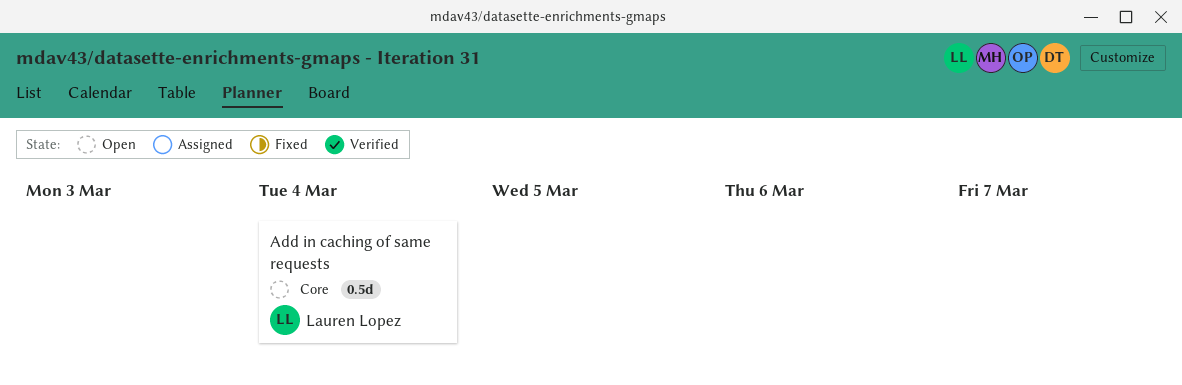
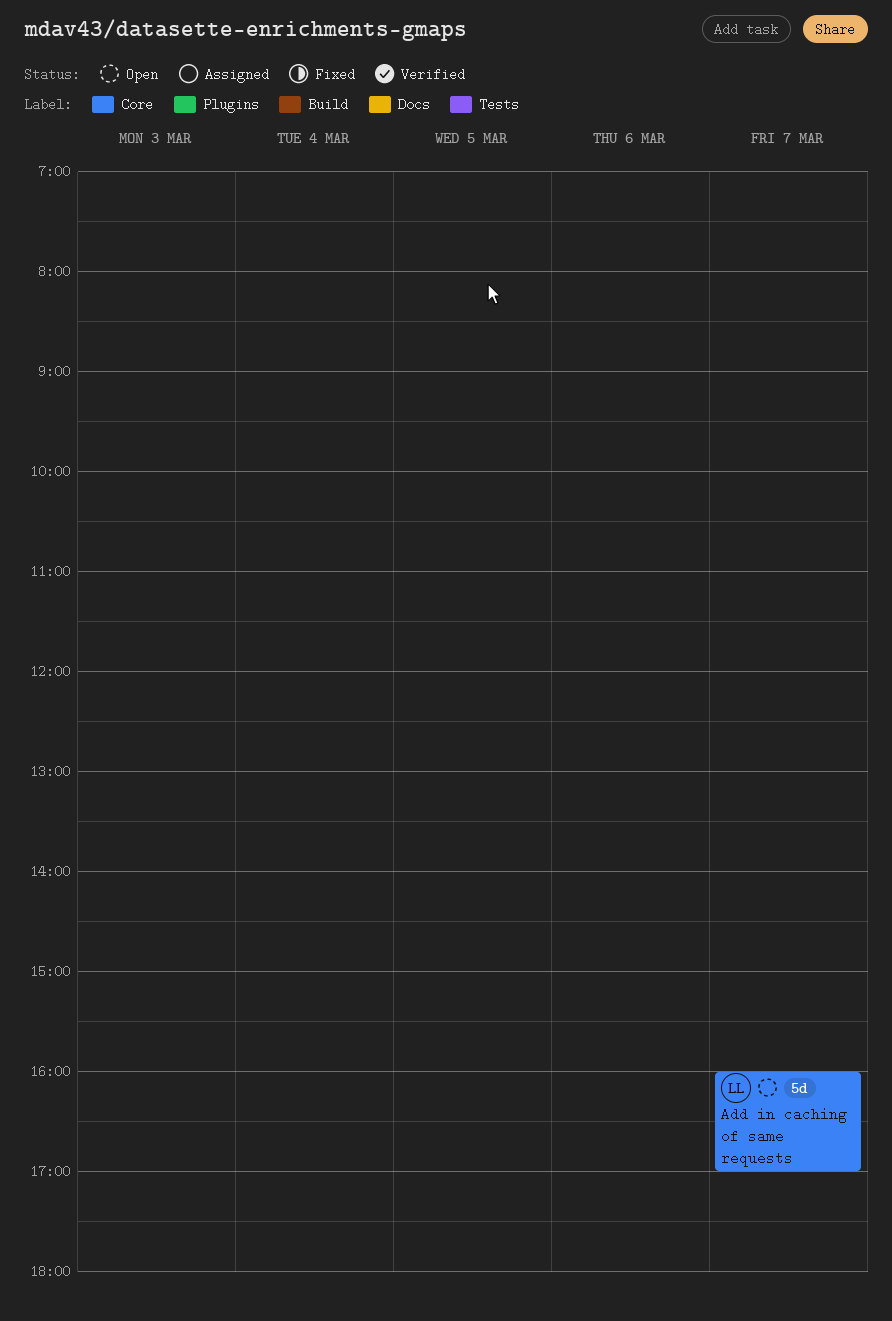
Add in caching of same requests, estimate: 0.5d -> 5d
Add in caching of same requests, day: Mar 4 -> Mar 7

